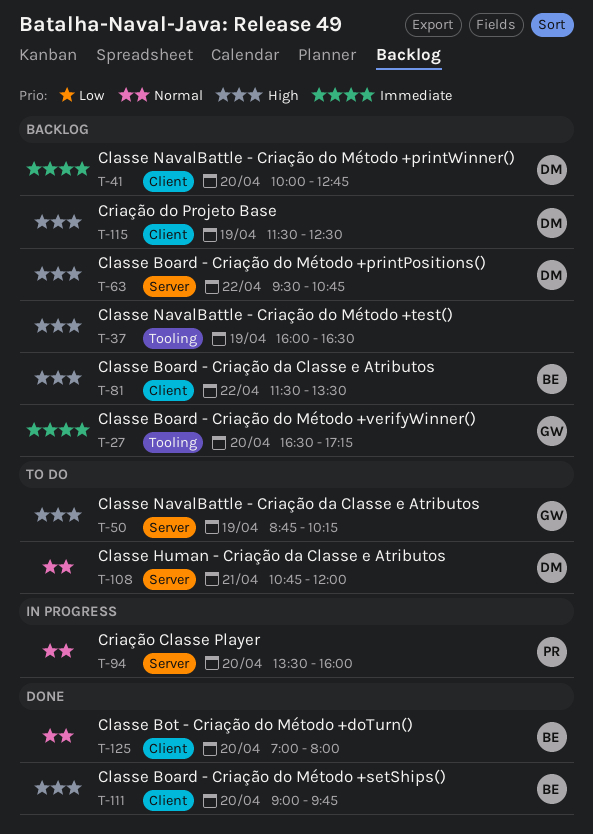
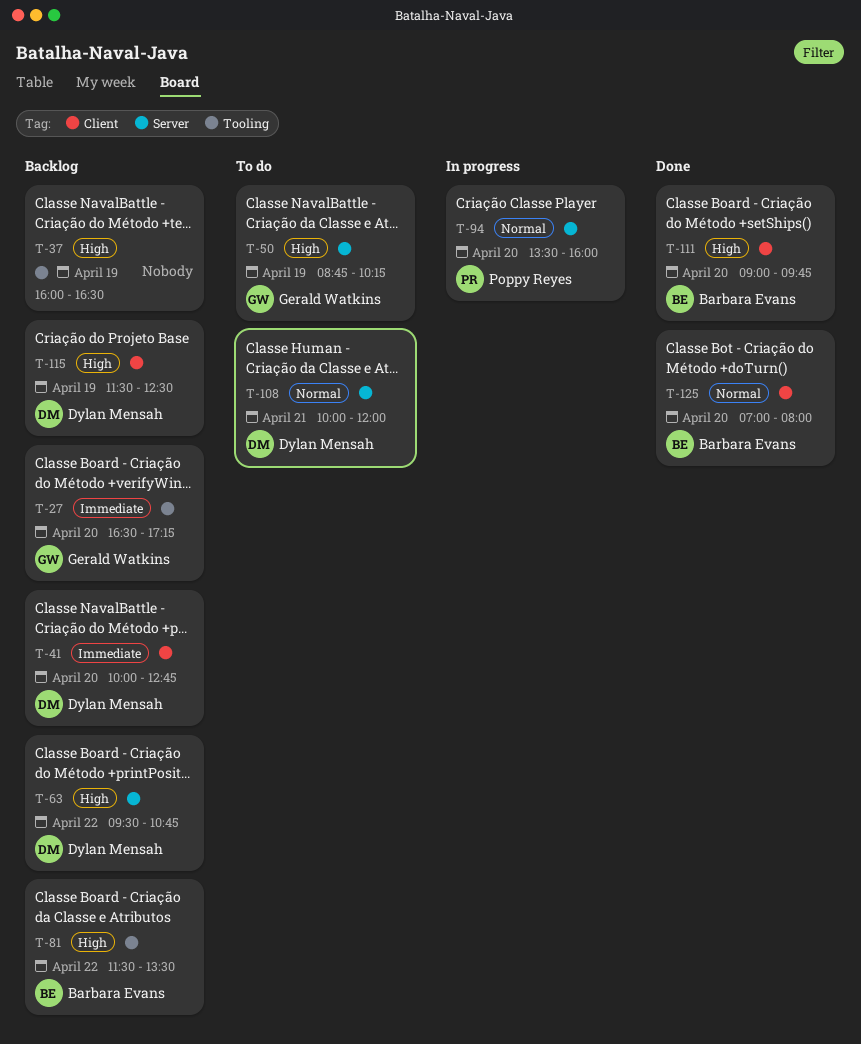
T-81, label: Client -> Tooling
T-108, begins: 10:45 -> 10:00

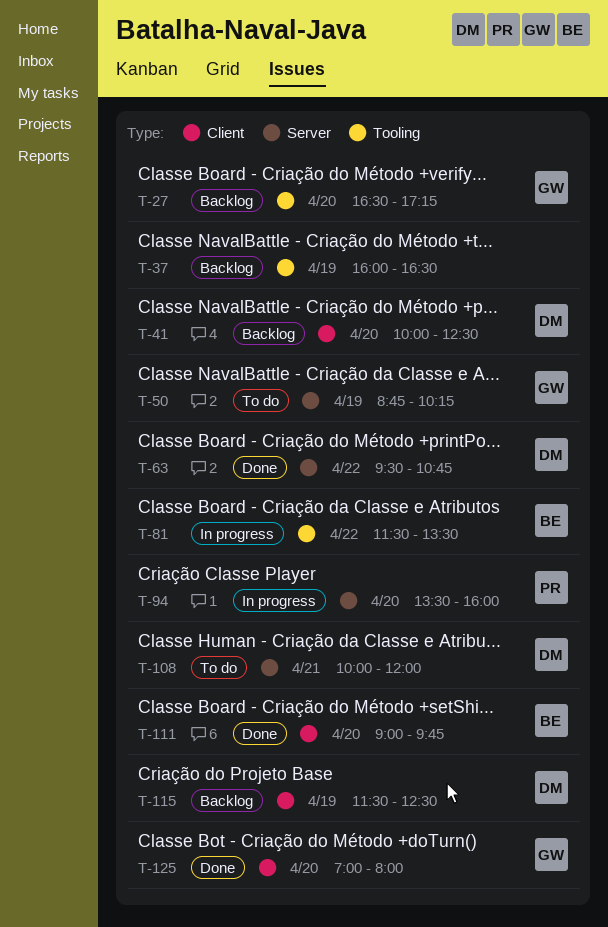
T-41, ends: 12:45 -> 12:30
T-63, status: Backlog -> Done
T-81, status: Backlog -> In progress
T-125, owner: Barbara Evans -> Gerald Watkins

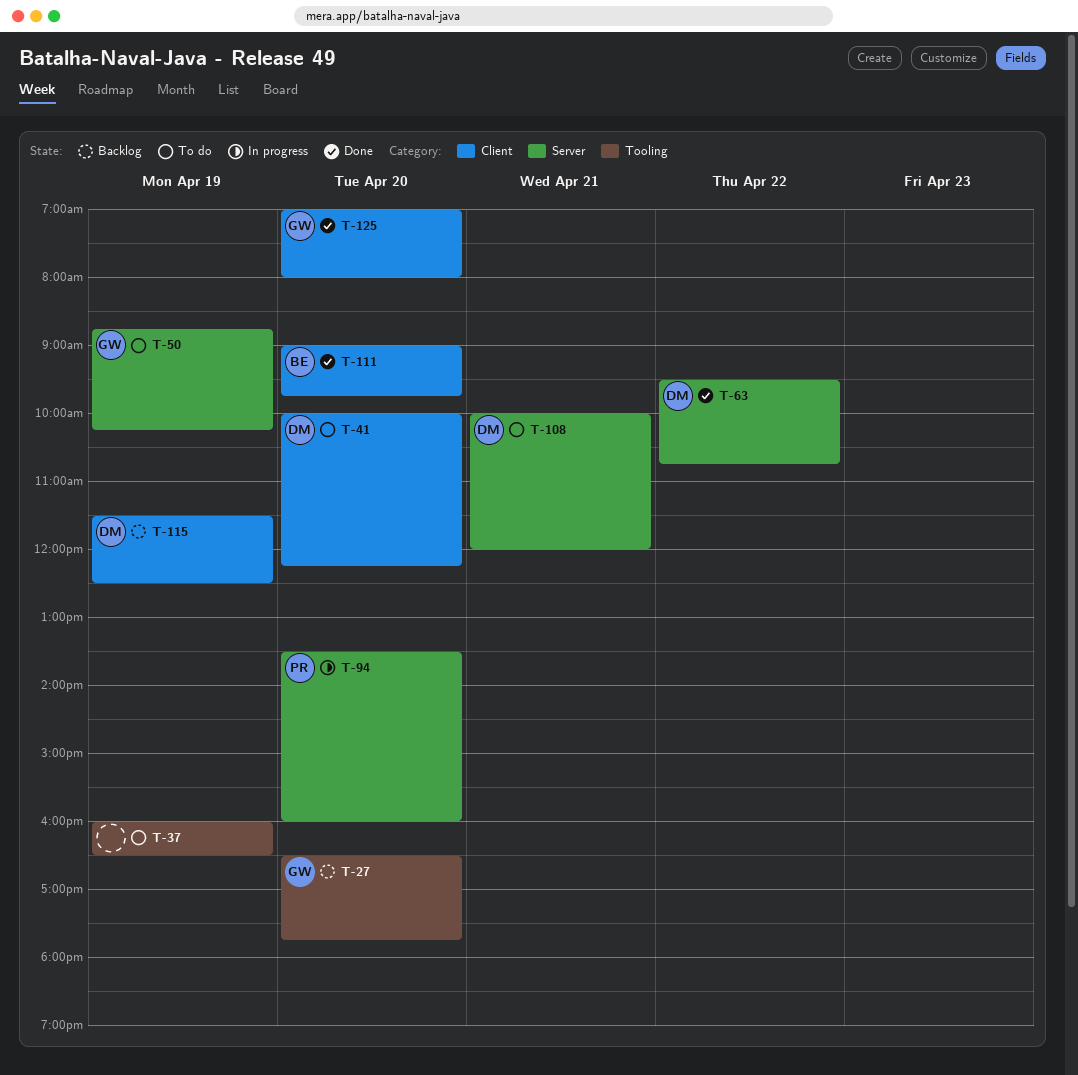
T-27, ends: 17:15 -> 17:45
T-37, status: Backlog -> To do
T-41, status: Backlog -> To do
T-41, ends: 12:30 -> 12:15
T-81: present -> none

